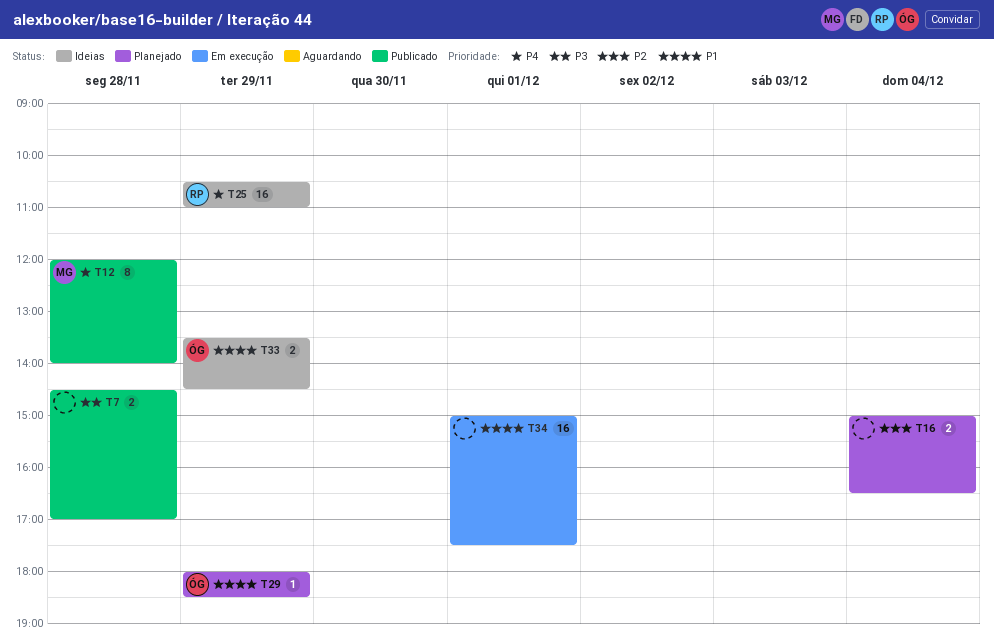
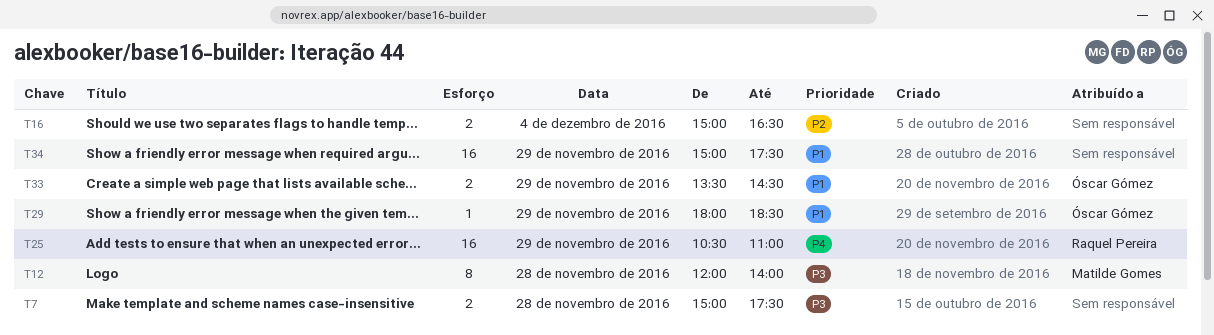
T7, begins: 14:30 -> 15:00
T7, ends: 17:00 -> 17:30
T12, priority: P4 -> P3
T34, day: Dec 1 -> Nov 29

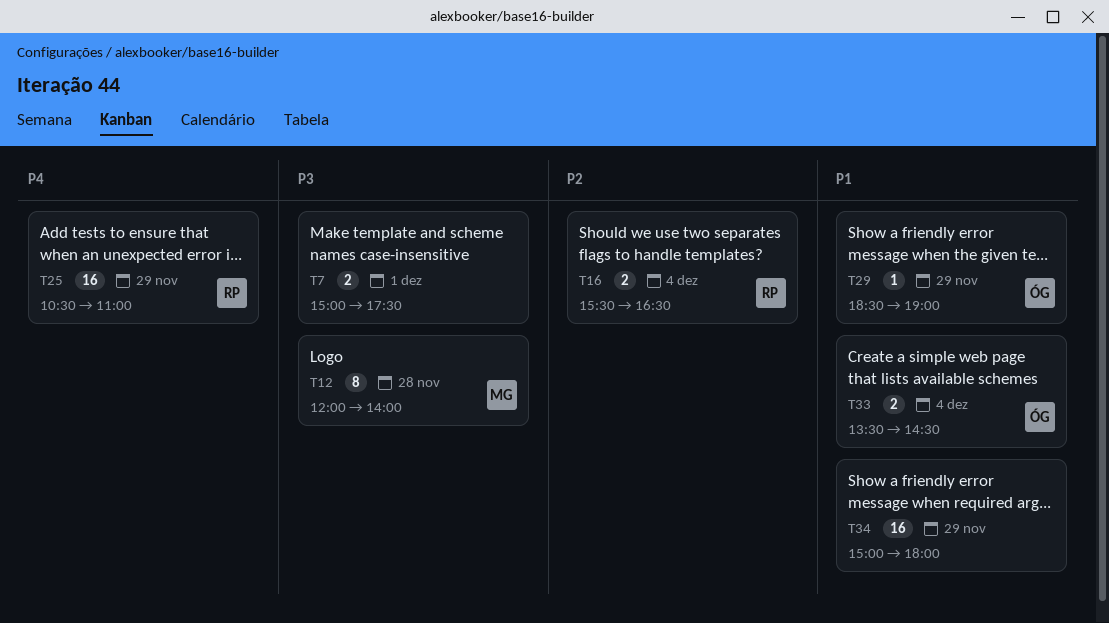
T7, day: Nov 28 -> Dec 1
T16, owner: none -> Raquel Pereira
T16, begins: 15:00 -> 15:30
T29, begins: 18:00 -> 18:30
T29, ends: 18:30 -> 19:00
T33, day: Nov 29 -> Dec 4
T34, ends: 17:30 -> 18:00

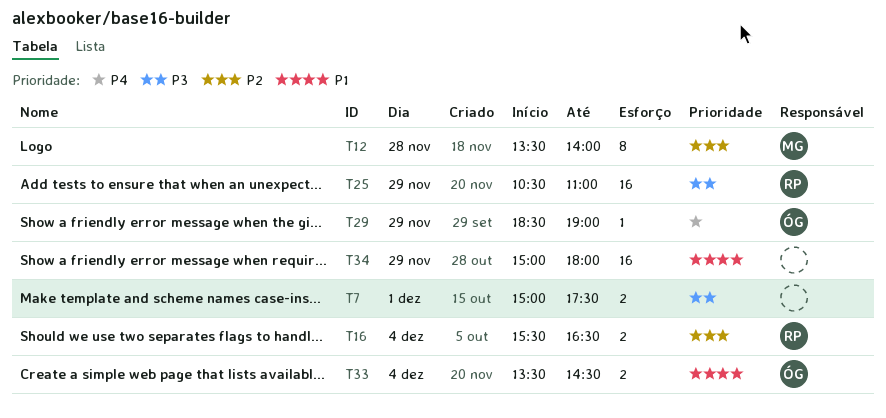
T12, priority: P3 -> P2
T12, begins: 12:00 -> 13:30
T25, priority: P4 -> P3
T29, priority: P1 -> P4

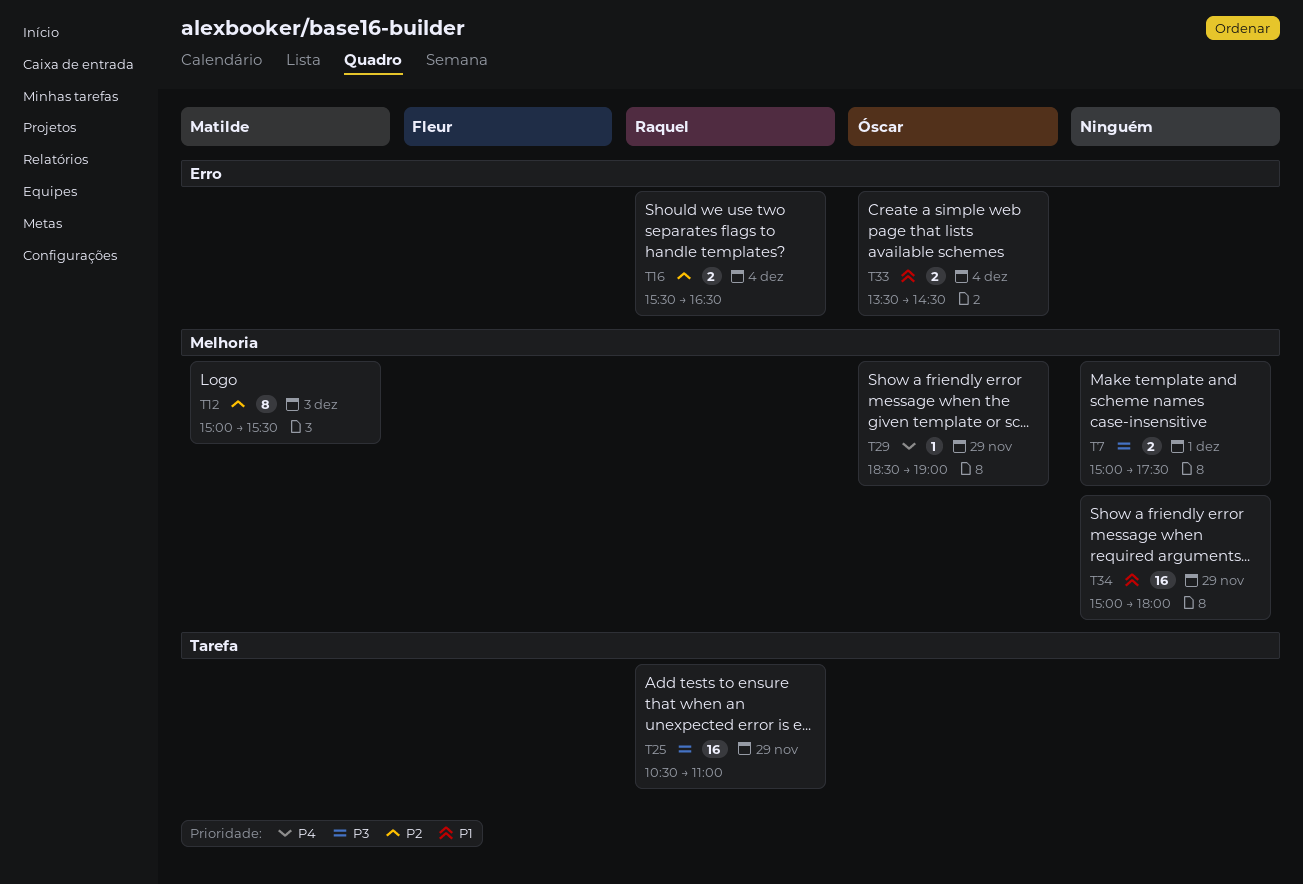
T12, day: Nov 28 -> Dec 3
T12, begins: 13:30 -> 15:00
T12, ends: 14:00 -> 15:30

